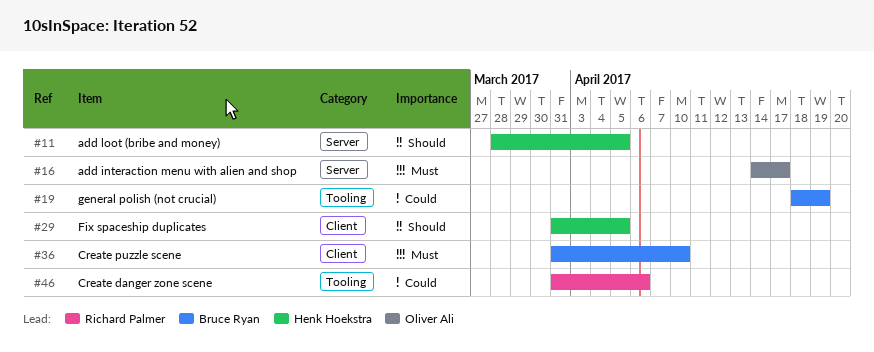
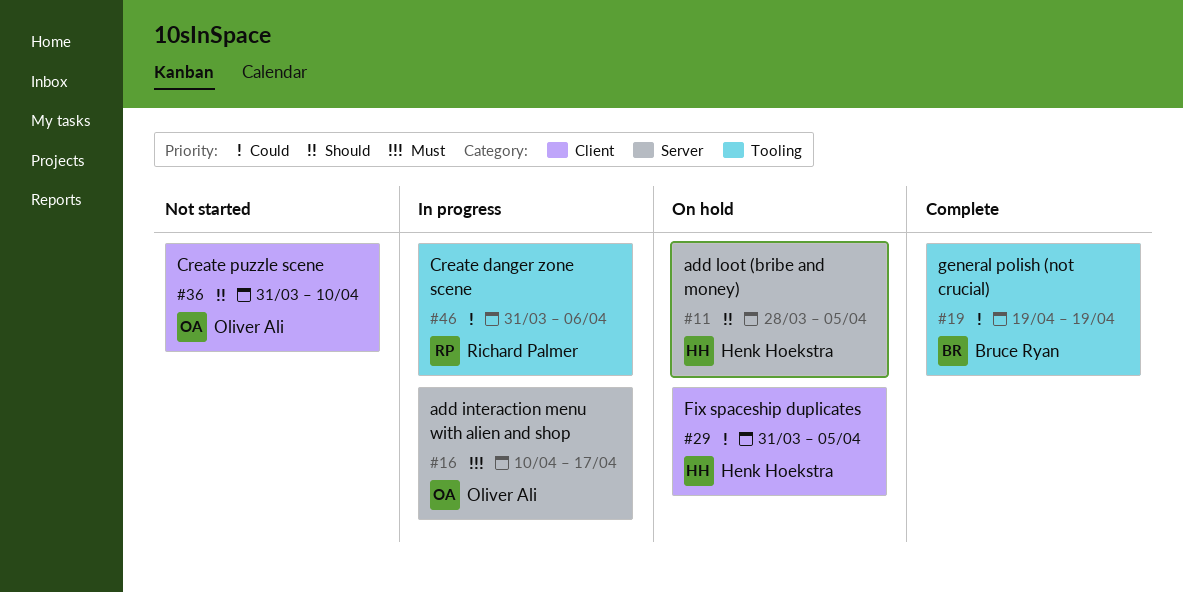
#16, start: Apr 14 -> Apr 10
#19, start: Apr 18 -> Apr 19
#29, priority: Should -> Could
#36, owner: Bruce Ryan -> Oliver Ali
#36, priority: Must -> Should

